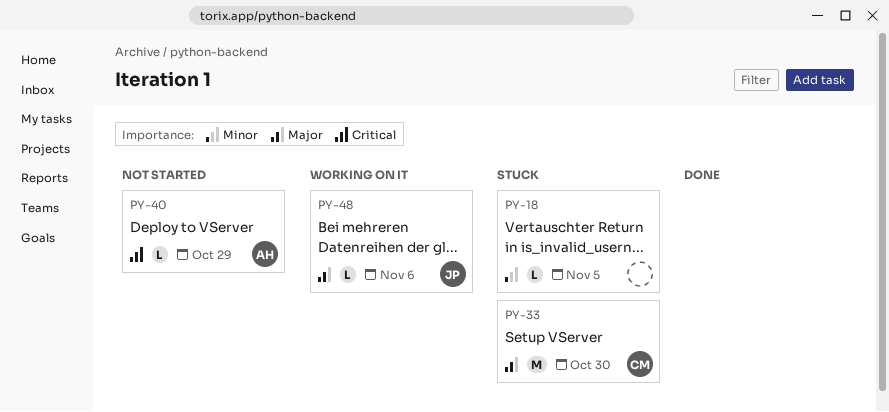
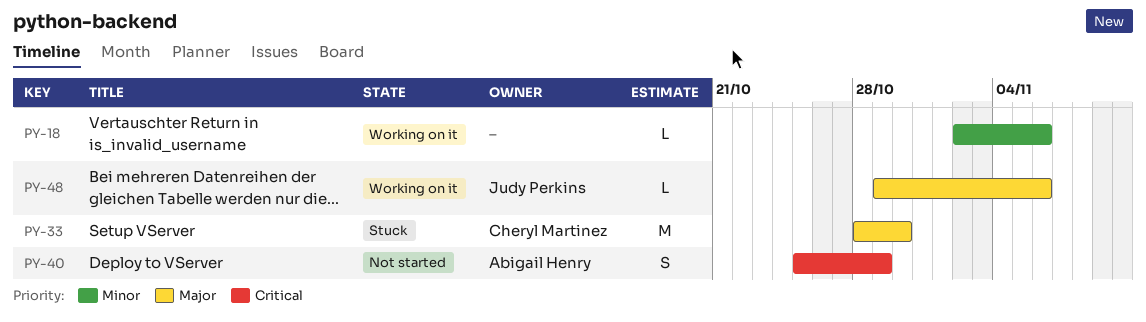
PY-18, status: Stuck -> Working on it
PY-18, due: Nov 5 -> Nov 6
PY-40, estimate: L -> S

